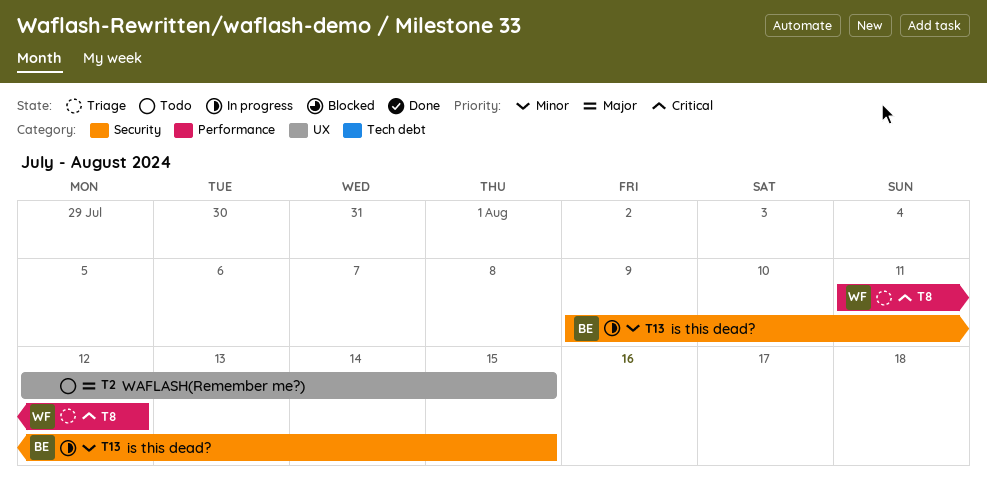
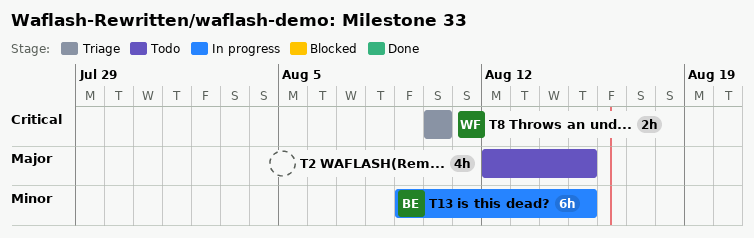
T8, start: Aug 11 -> Aug 10
T8, due: Aug 12 -> Aug 10

